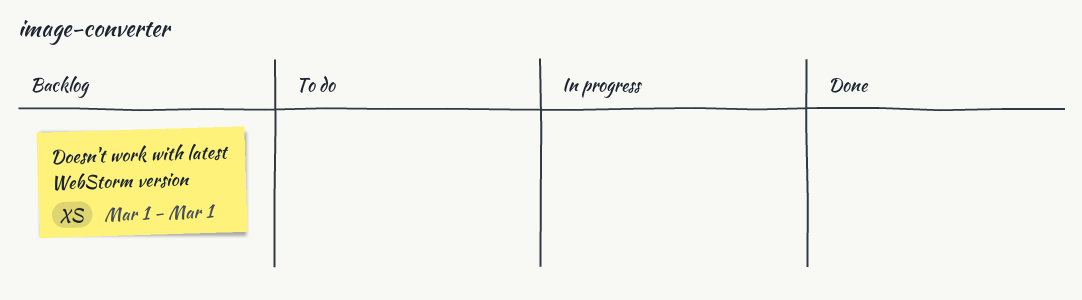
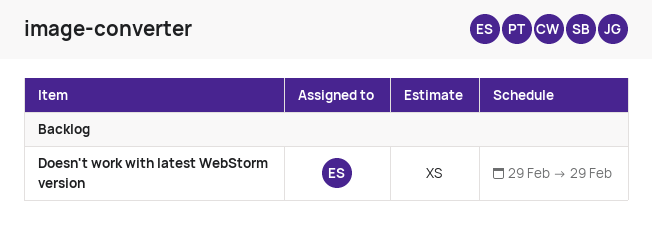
Doesn't work with latest WebStorm version, start: Mar 1 -> Feb 29
Doesn't work with latest WebStorm version, due: Mar 1 -> Feb 29

